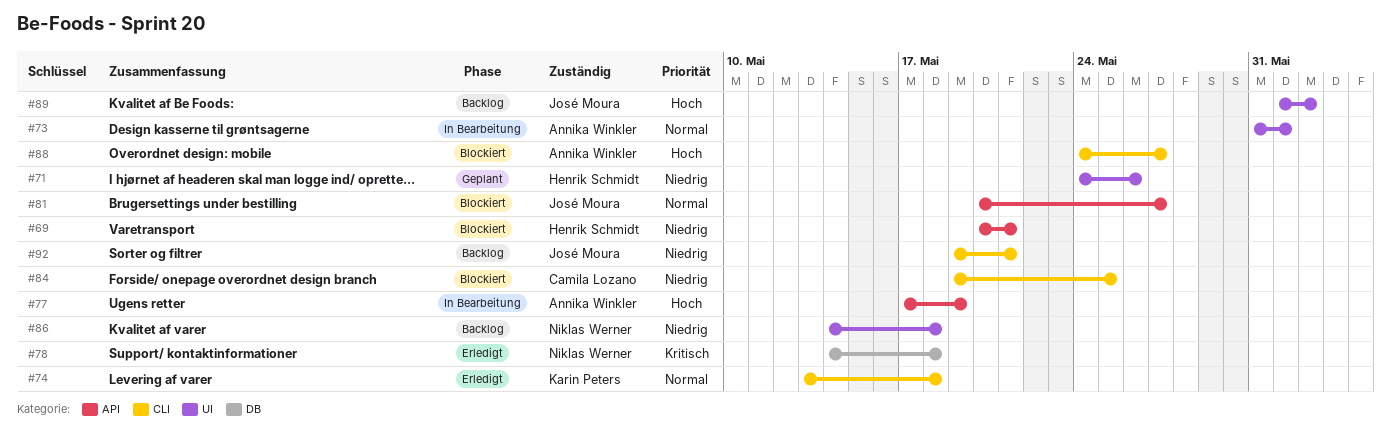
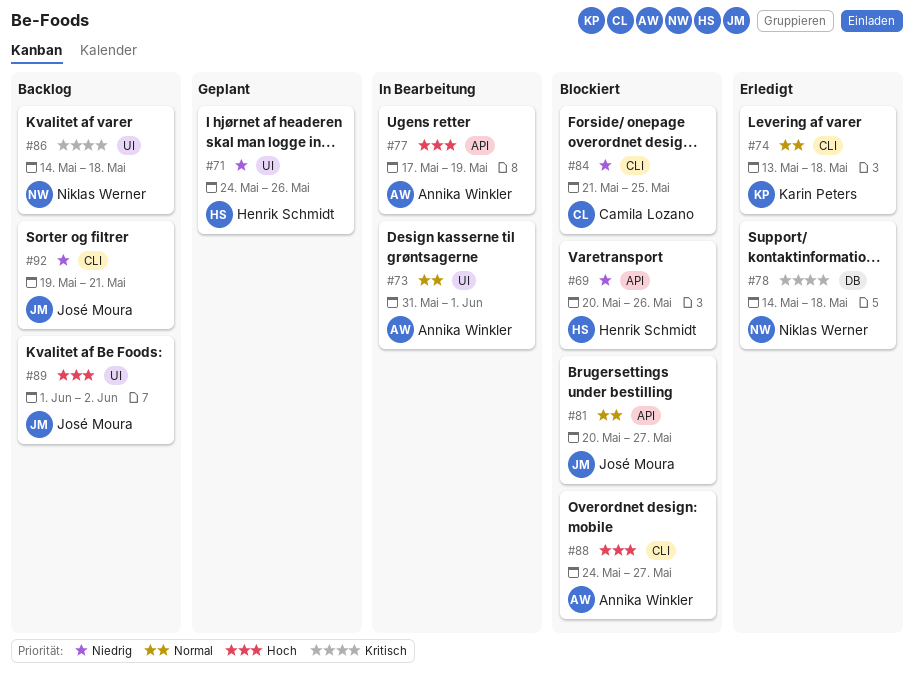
#69, due: May 21 -> May 26
#84, start: May 19 -> May 21
#86, priority: Niedrig -> Kritisch

